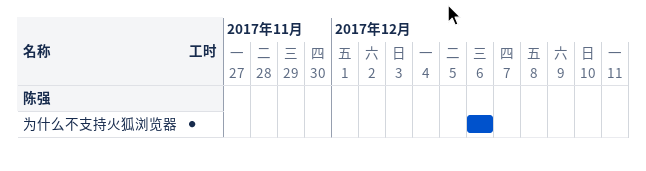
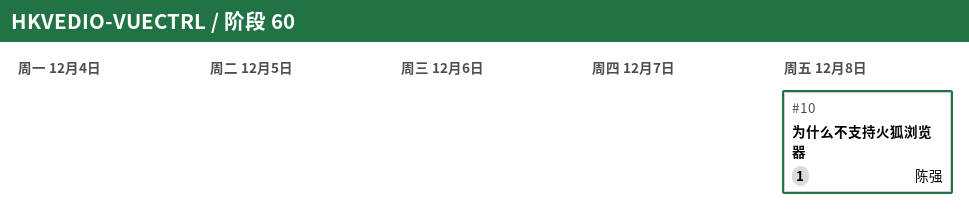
为什么不支持火狐浏览器, due: Dec 6 -> Dec 8

